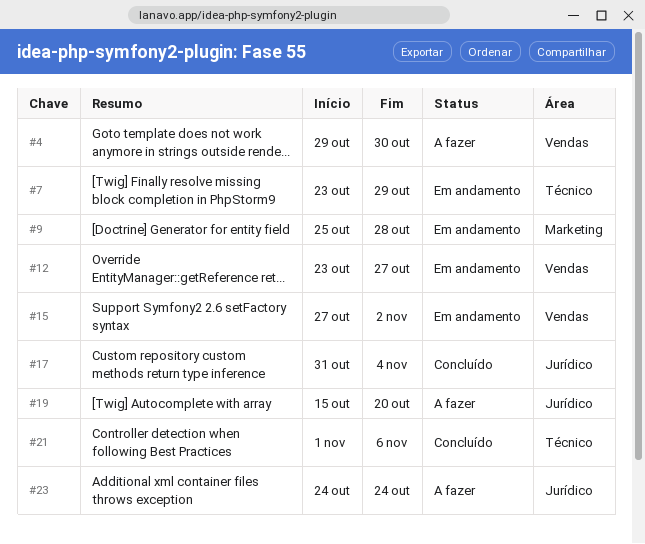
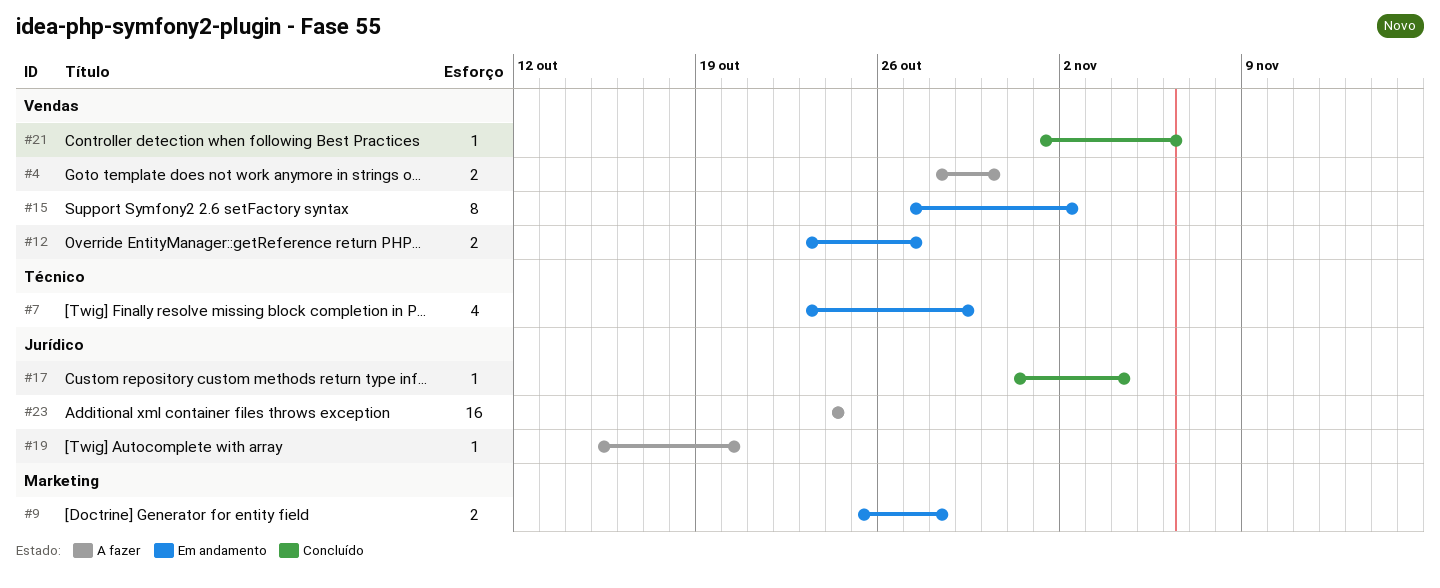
#4, start: Oct 29 -> Oct 28
#21, label: Técnico -> Vendas

